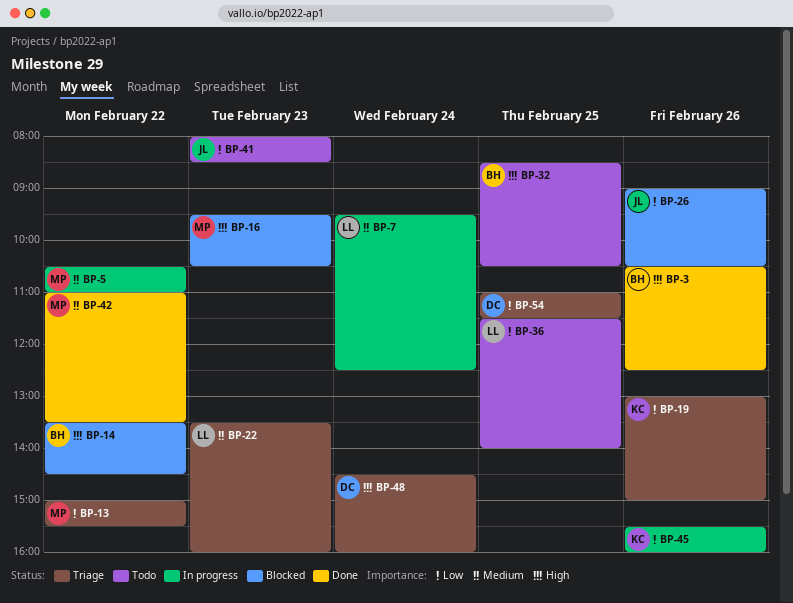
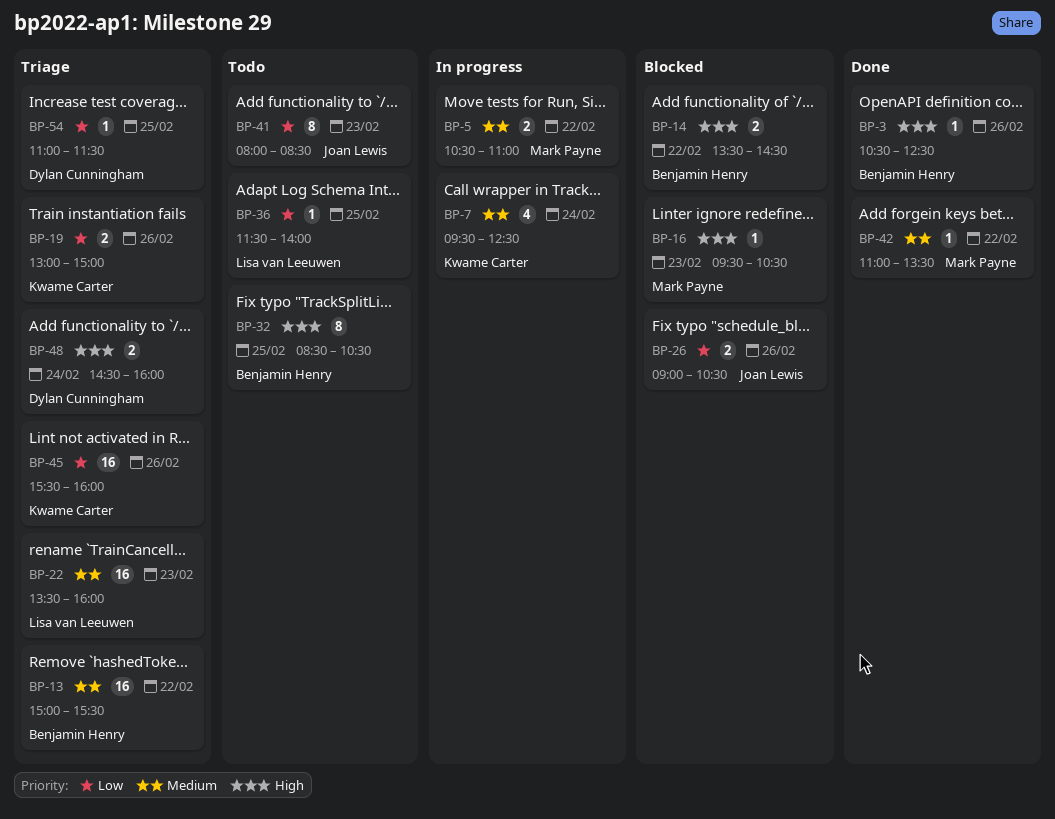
BP-7, owner: Lisa van Leeuwen -> Kwame Carter
BP-13, owner: Mark Payne -> Benjamin Henry
BP-13, priority: Low -> Medium
BP-45, status: In progress -> Triage

